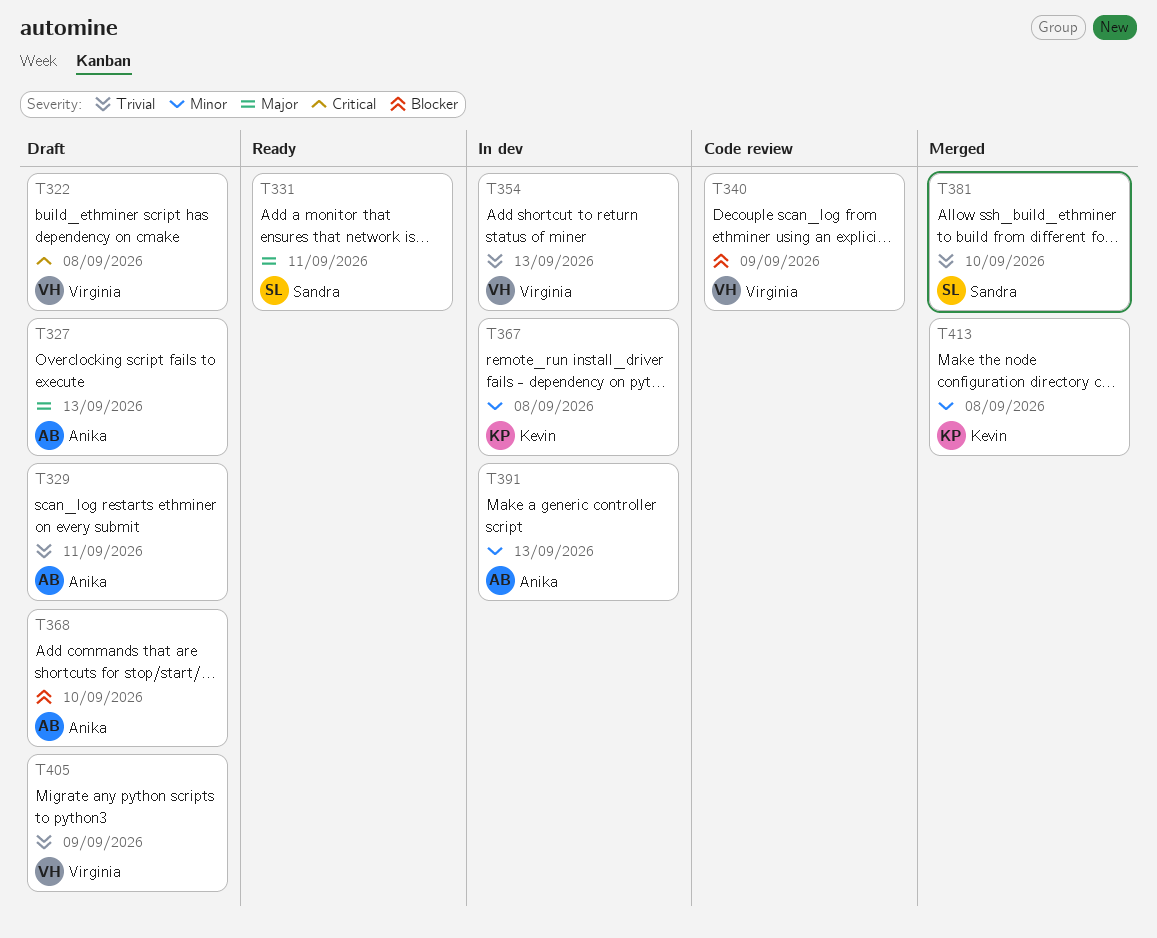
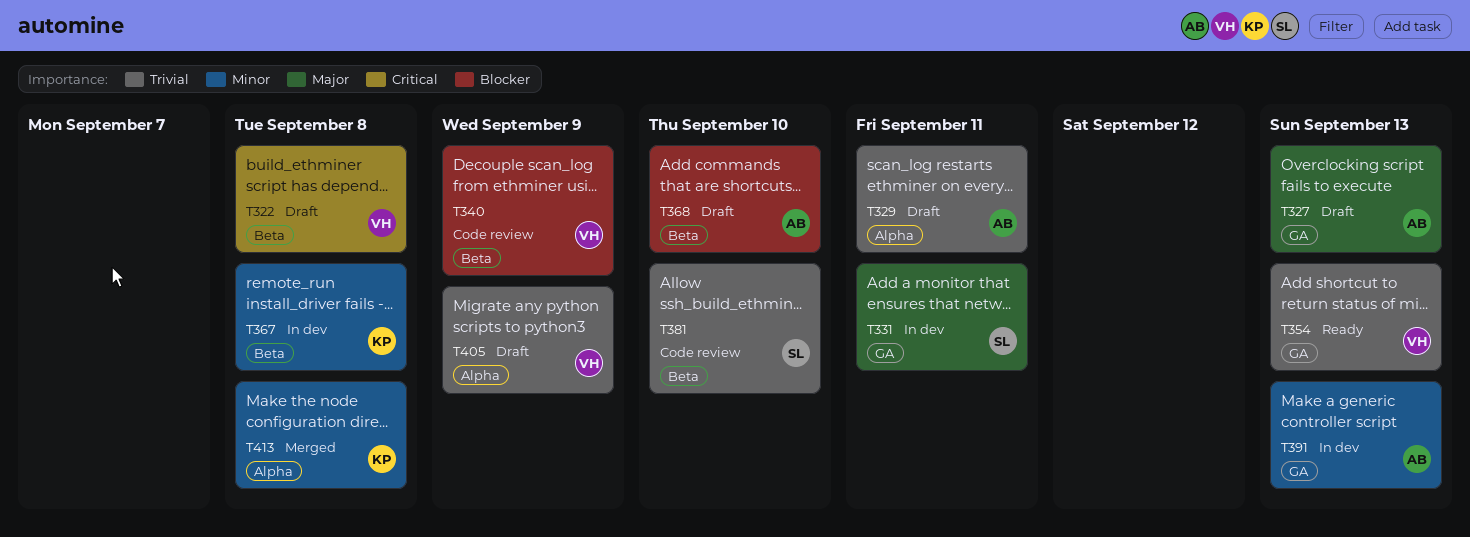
T331, status: Ready -> In dev
T354, status: In dev -> Ready
T381, status: Merged -> Code review

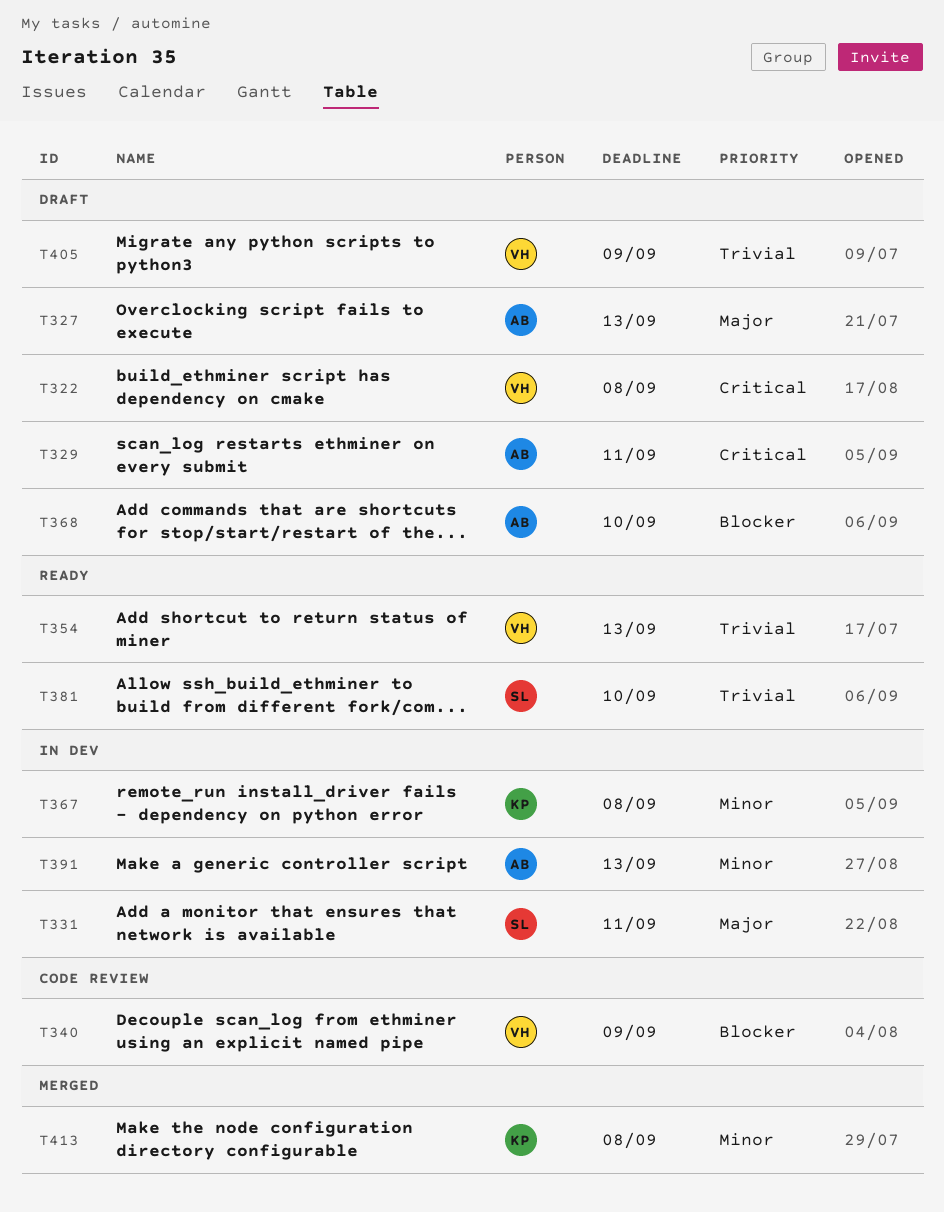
T329, priority: Trivial -> Critical
T381, status: Code review -> Ready

